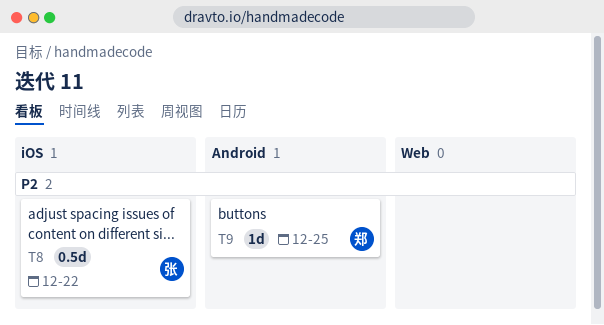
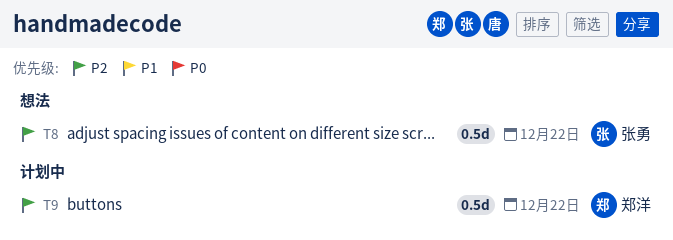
T9, estimate: 1d -> 0.5d
T9, due: Dec 25 -> Dec 22

